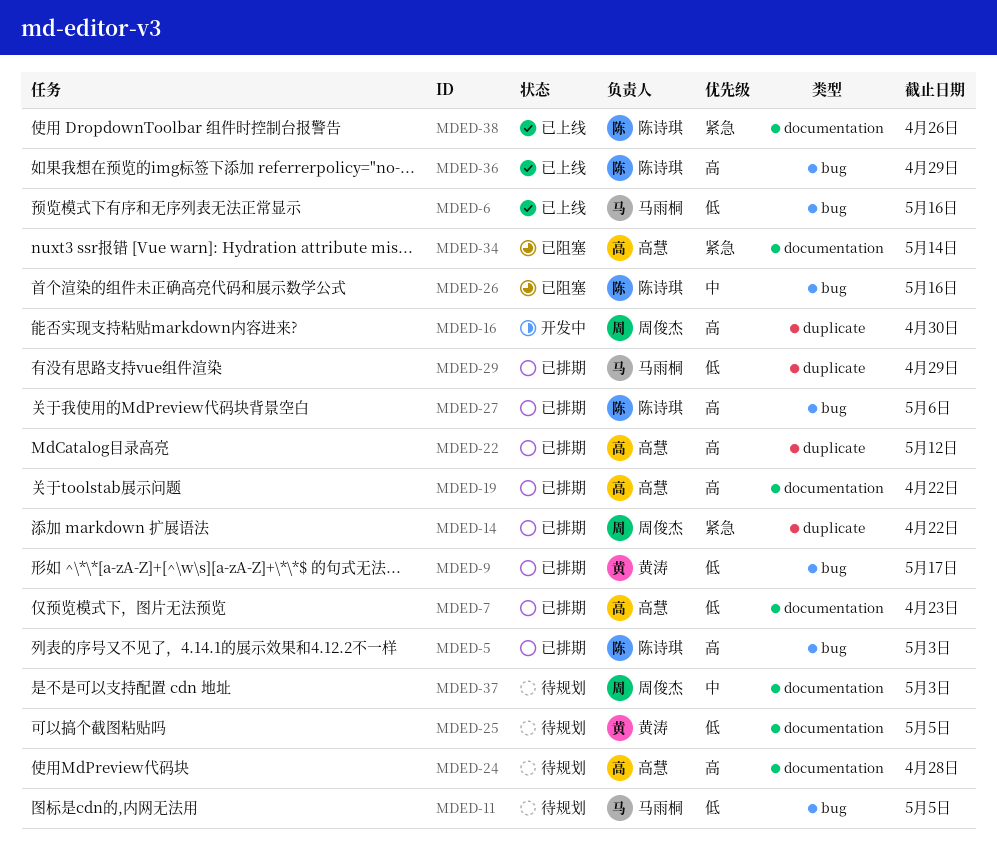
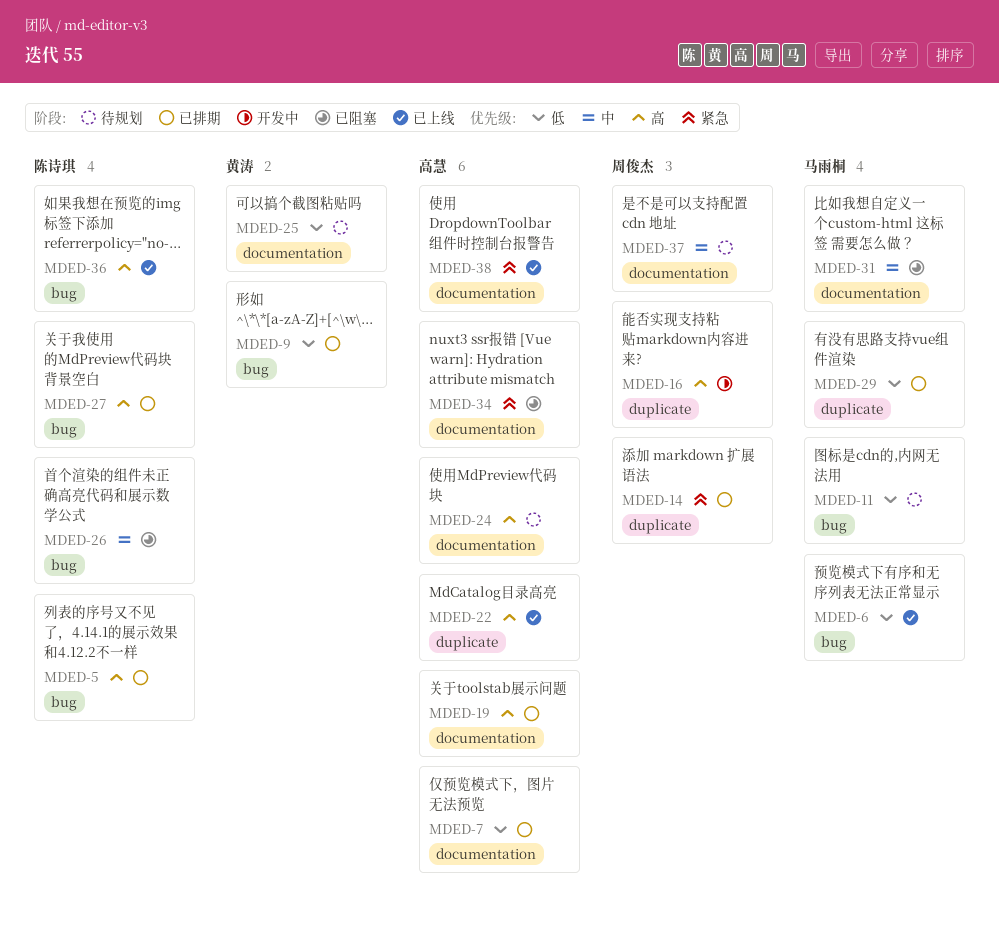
MDED-22, status: 已排期 -> 已上线
MDED-31: none -> present
MDED-38, owner: 陈诗琪 -> 高慧

